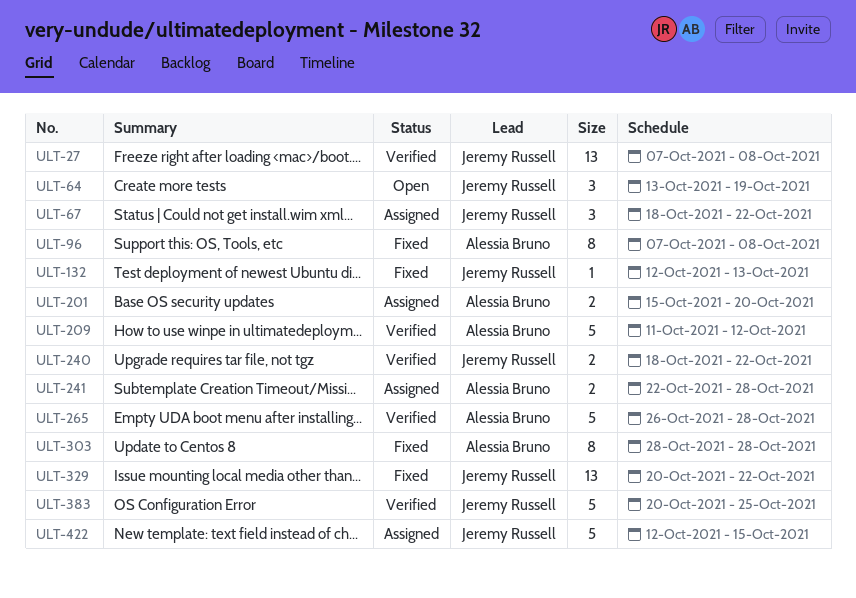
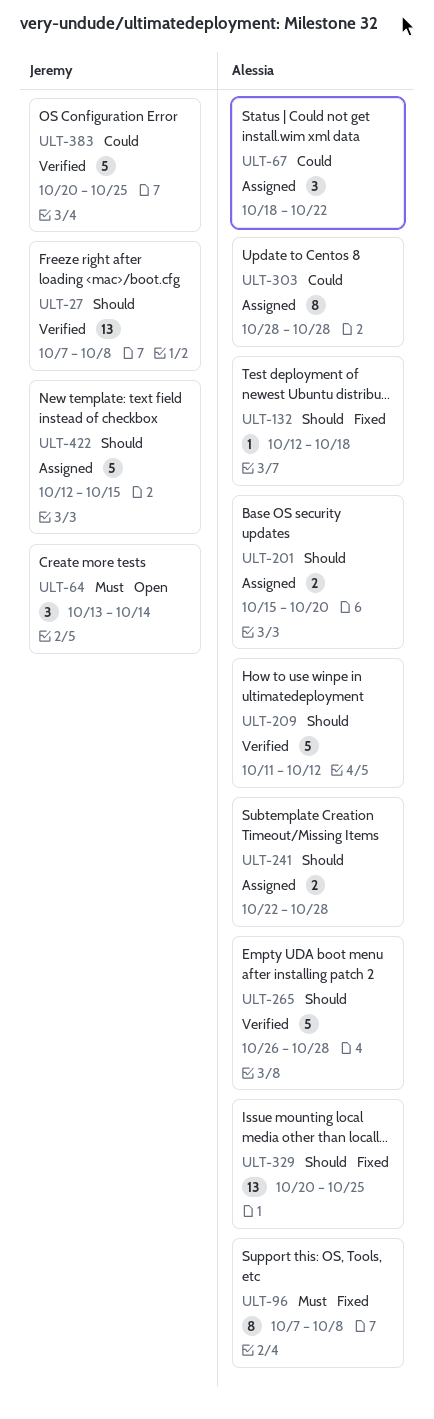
ULT-64, due: Oct 19 -> Oct 14
ULT-67, owner: Jeremy Russell -> Alessia Bruno
ULT-132, owner: Jeremy Russell -> Alessia Bruno
ULT-132, due: Oct 13 -> Oct 18
ULT-240: present -> none
ULT-303, status: Fixed -> Assigned
ULT-329, owner: Jeremy Russell -> Alessia Bruno
ULT-329, due: Oct 22 -> Oct 25

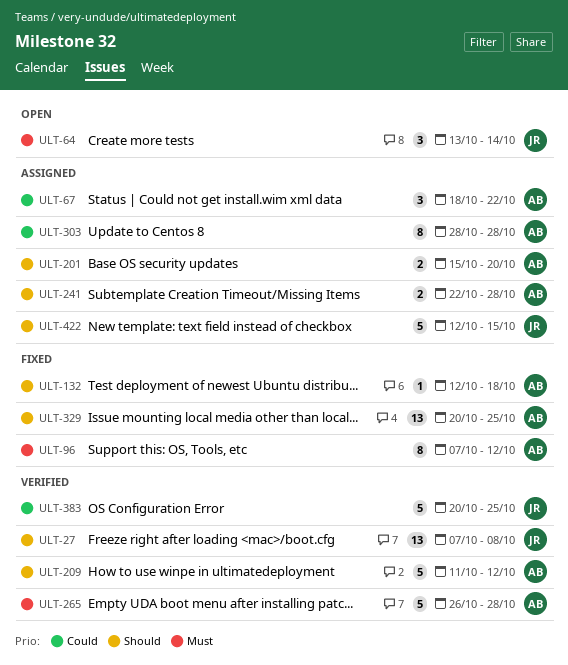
ULT-96, due: Oct 8 -> Oct 12
ULT-265, priority: Should -> Must

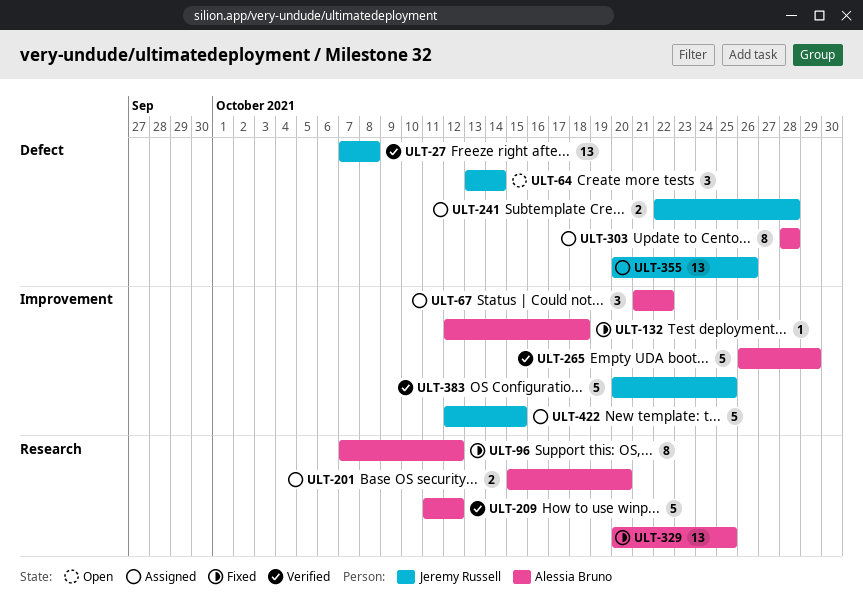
ULT-67, start: Oct 18 -> Oct 21
ULT-241, owner: Alessia Bruno -> Jeremy Russell
ULT-265, due: Oct 28 -> Oct 29
ULT-355: none -> present

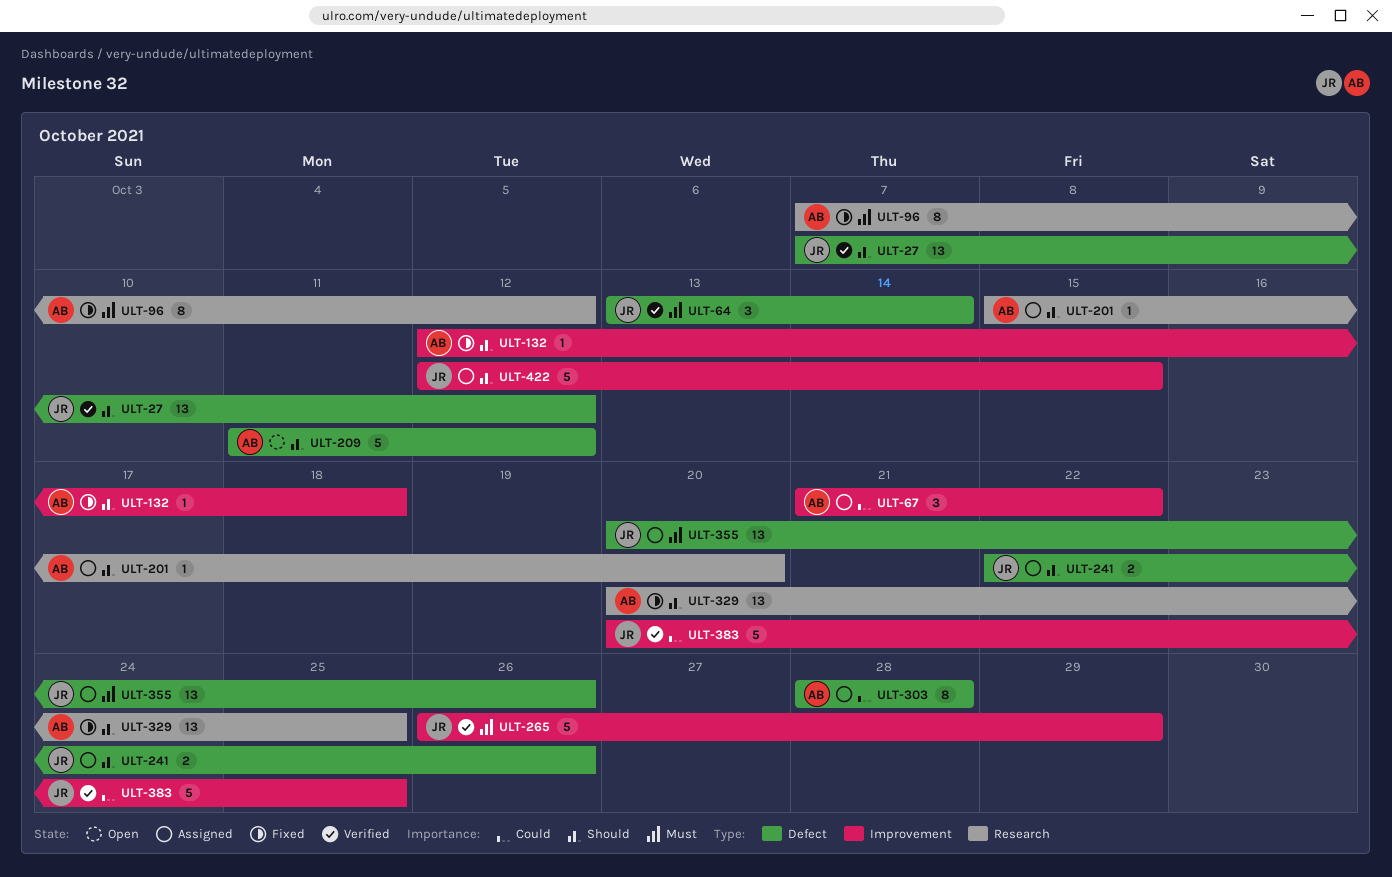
ULT-27, due: Oct 8 -> Oct 12
ULT-64, status: Open -> Verified
ULT-201, estimate: 2 -> 1
ULT-209, status: Verified -> Open
ULT-209, label: Research -> Defect
ULT-241, due: Oct 28 -> Oct 26
ULT-265, owner: Alessia Bruno -> Jeremy Russell

